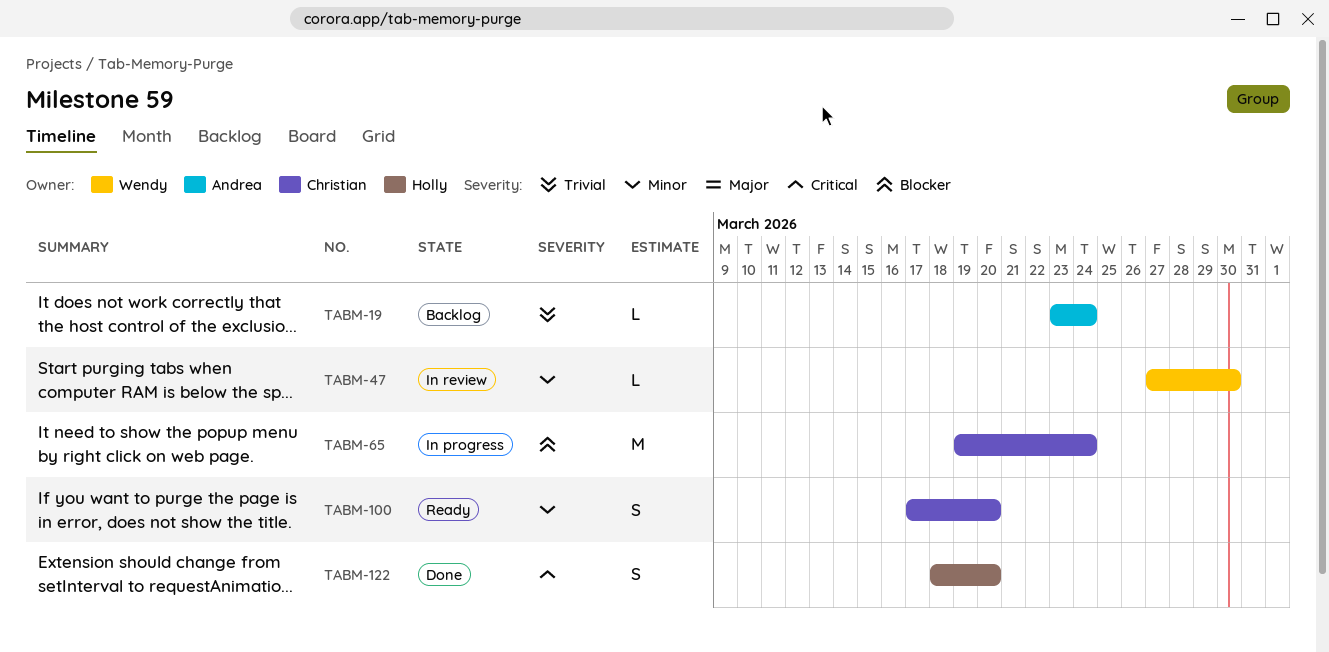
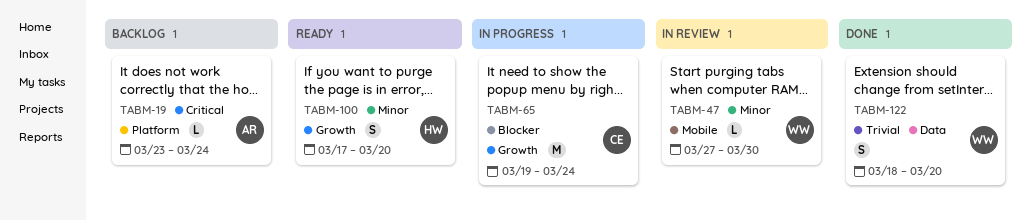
TABM-19, priority: Trivial -> Critical
TABM-100, owner: Christian -> Holly
TABM-122, owner: Holly -> Wendy
TABM-122, priority: Critical -> Trivial

